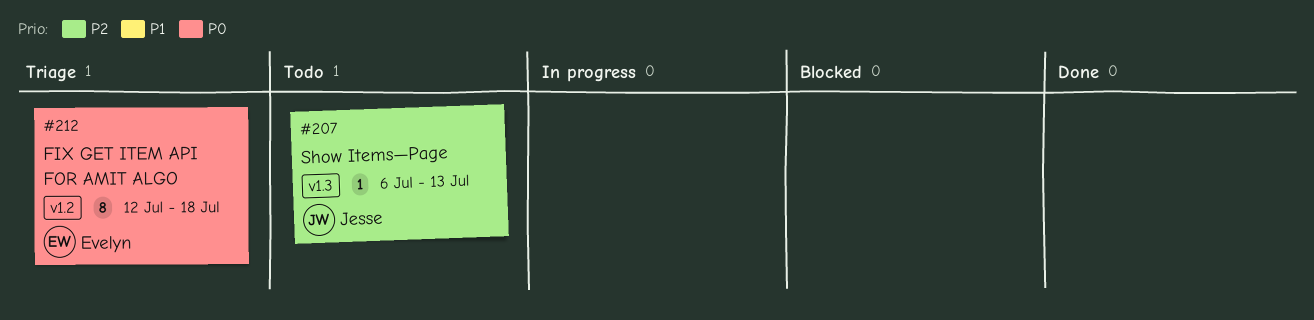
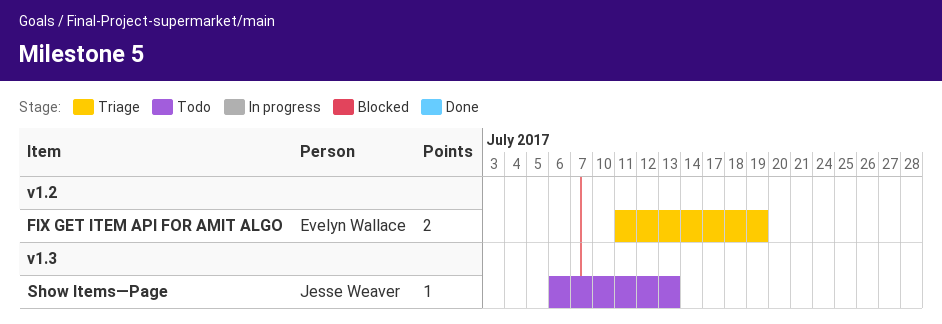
FIX GET ITEM API FOR AMIT ALGO, estimate: 8 -> 2
FIX GET ITEM API FOR AMIT ALGO, start: Jul 12 -> Jul 11
FIX GET ITEM API FOR AMIT ALGO, due: Jul 18 -> Jul 19

